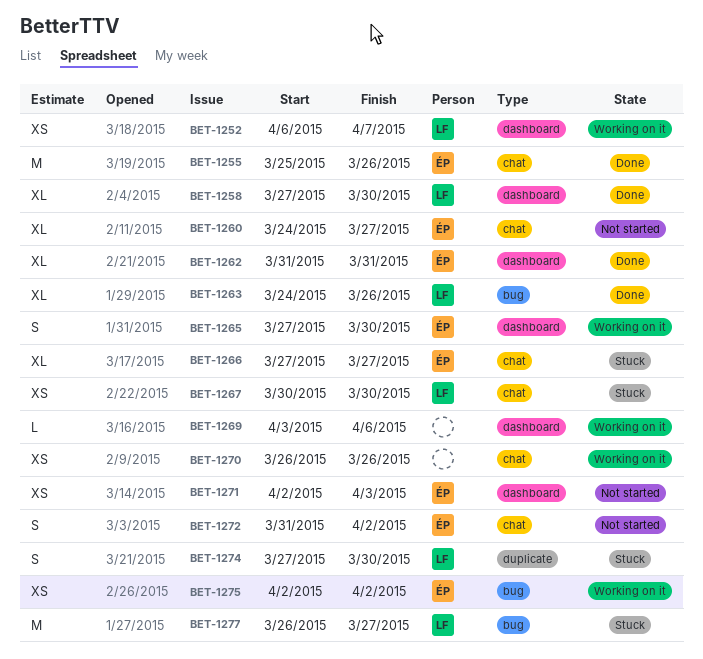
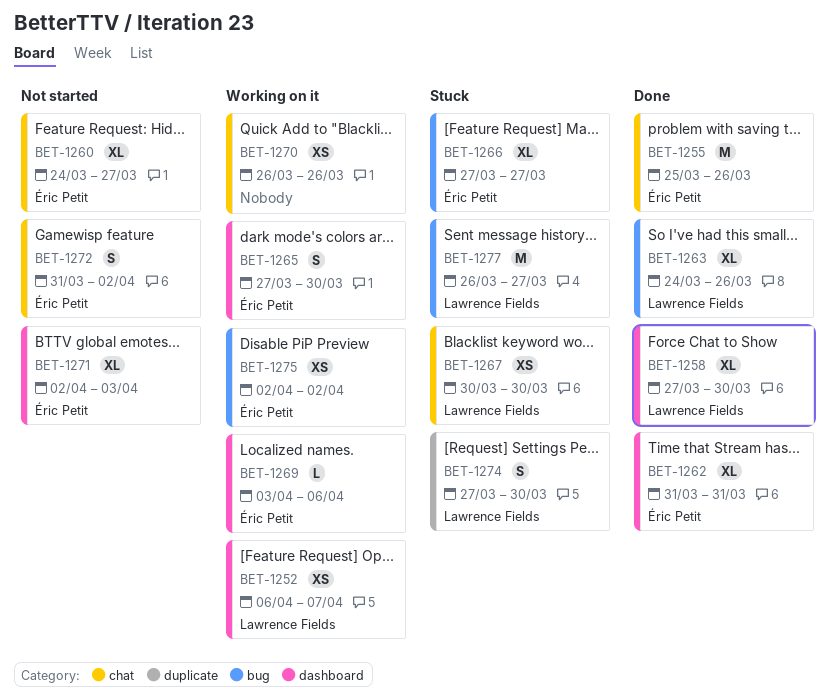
BET-1266, label: chat -> bug
BET-1269, owner: none -> Éric Petit
BET-1271, estimate: XS -> XL

